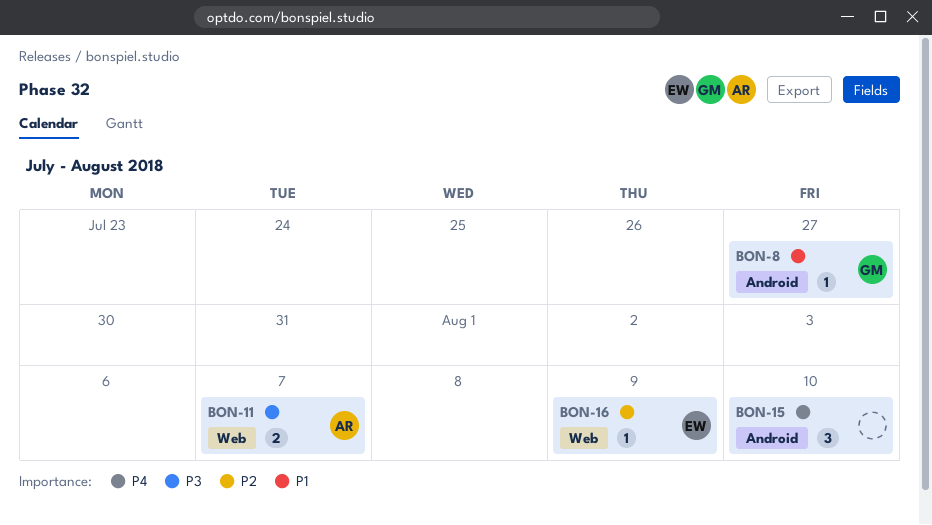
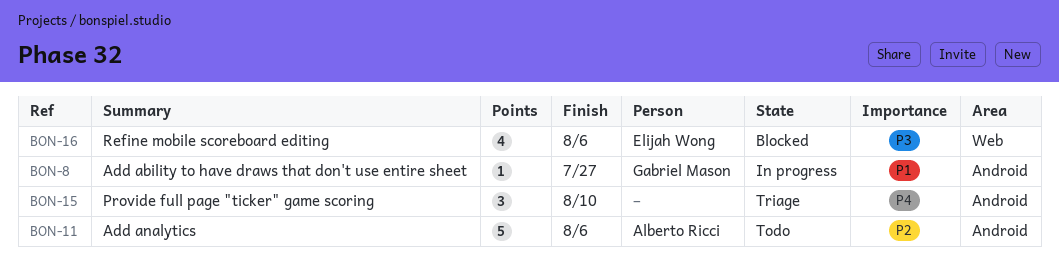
BON-11, priority: P3 -> P2
BON-11, label: Web -> Android
BON-11, estimate: 2 -> 5
BON-11, due: Aug 7 -> Aug 6
BON-16, priority: P2 -> P3
BON-16, estimate: 1 -> 4
BON-16, due: Aug 9 -> Aug 6

